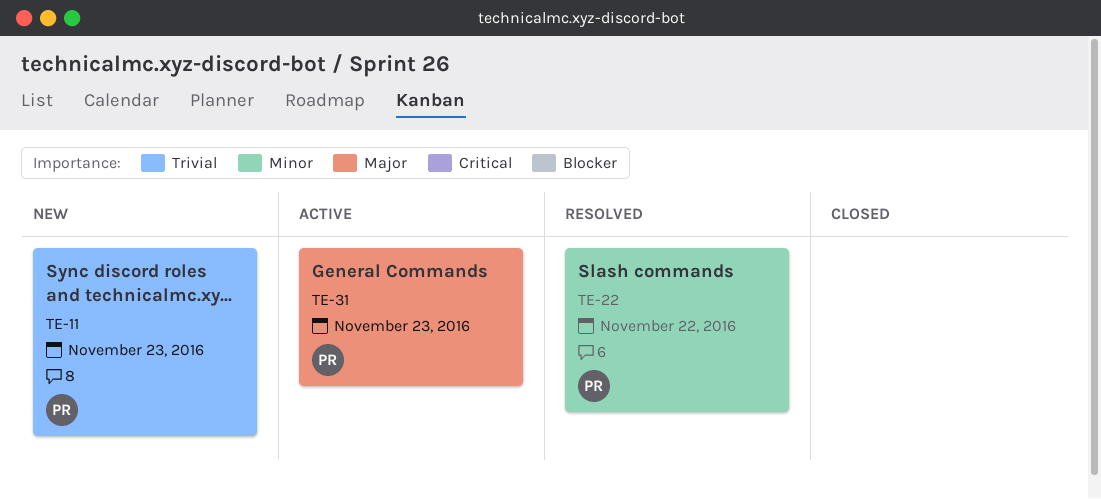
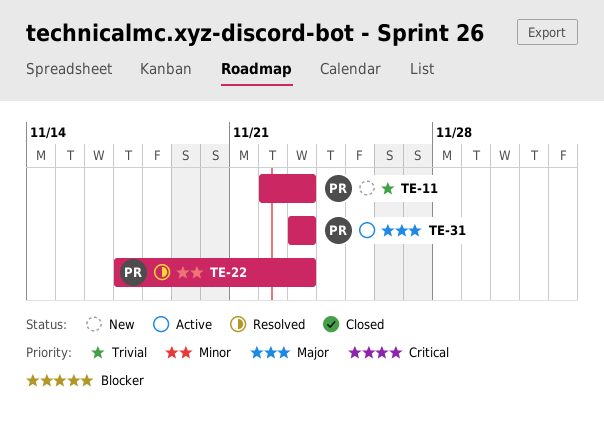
TE-22, due: Nov 22 -> Nov 23

